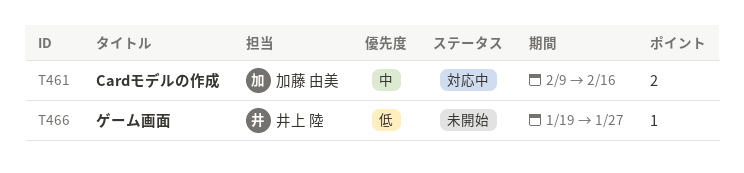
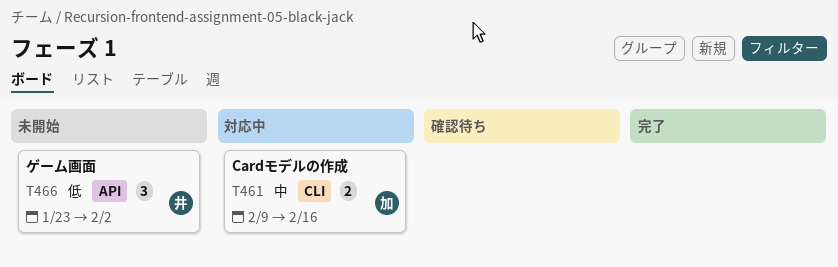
T466, estimate: 1 -> 3
T466, start: Jan 19 -> Jan 23
T466, due: Jan 27 -> Feb 2

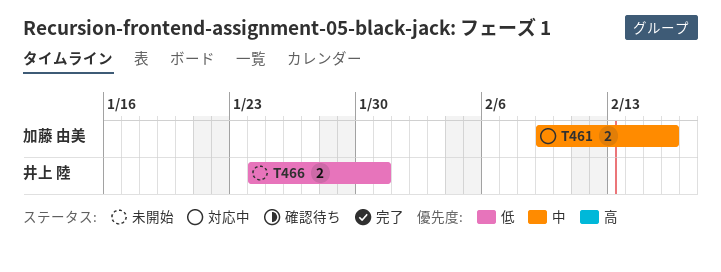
T466, estimate: 3 -> 2
T466, start: Jan 23 -> Jan 24
T466, due: Feb 2 -> Jan 31

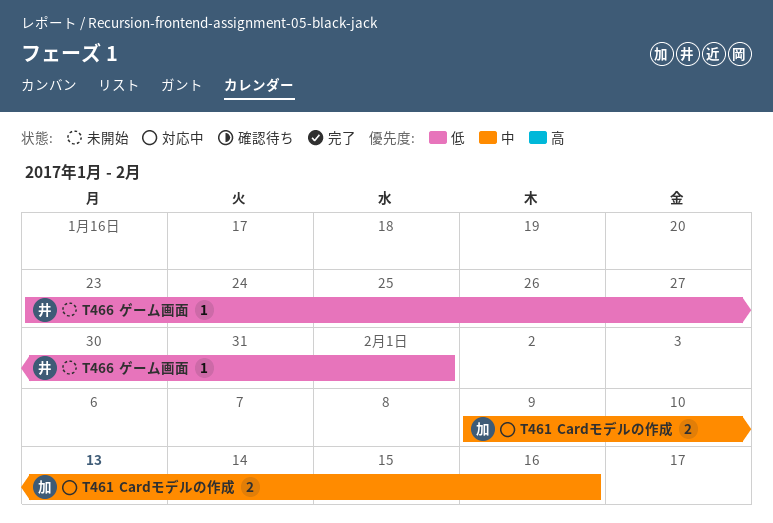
T466, estimate: 2 -> 1
T466, start: Jan 24 -> Jan 23
T466, due: Jan 31 -> Feb 1

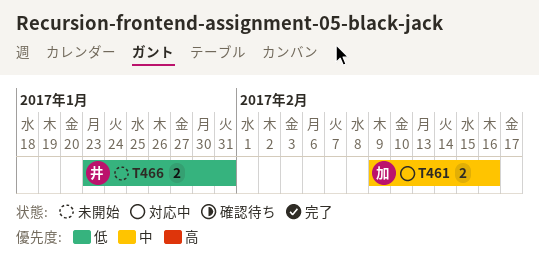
T466, estimate: 1 -> 2
T466, due: Feb 1 -> Jan 31

